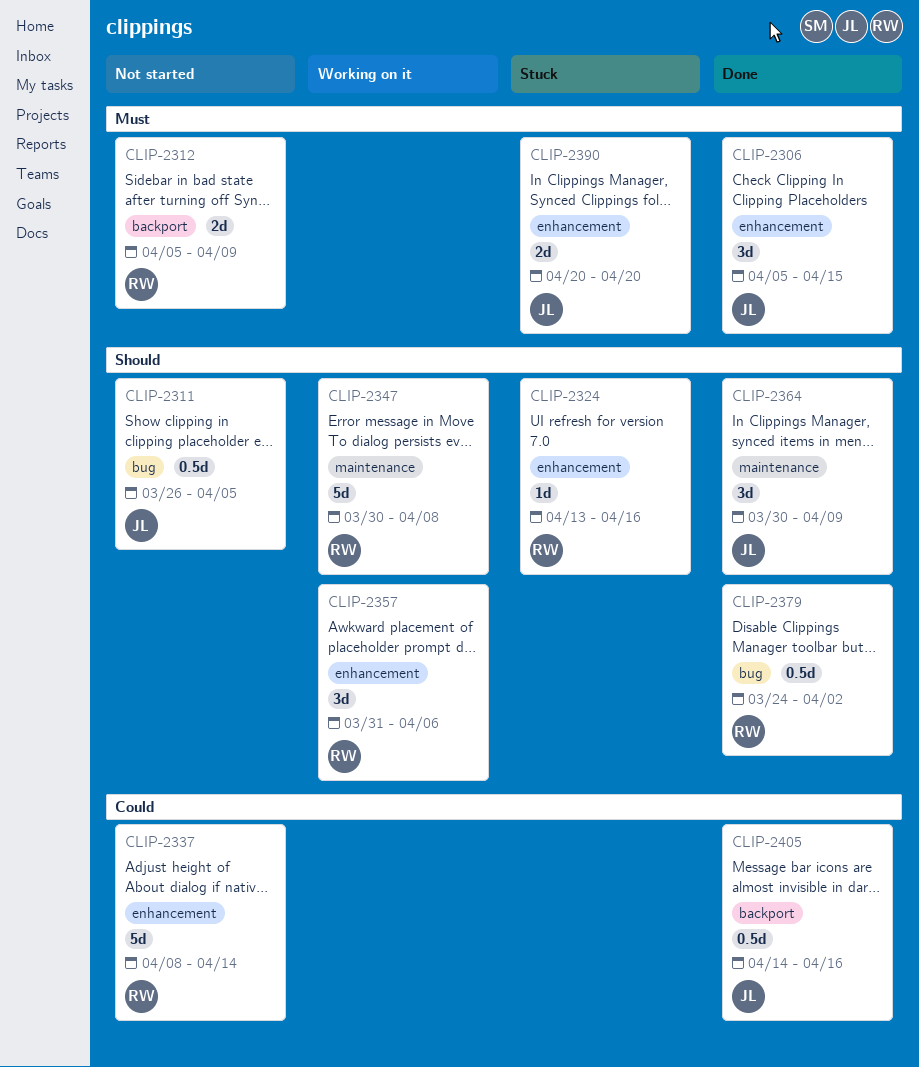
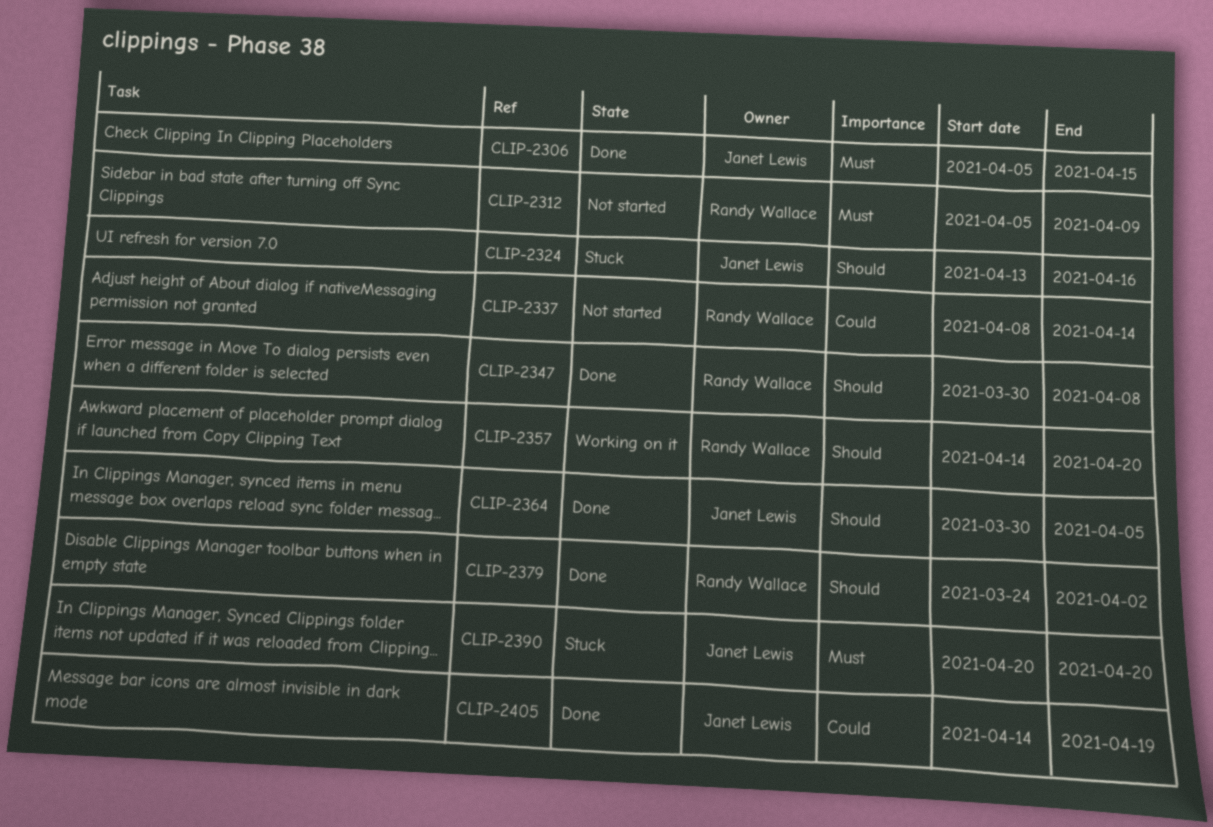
CLIP-2311: present -> none
CLIP-2324, owner: Randy Wallace -> Janet Lewis
CLIP-2347, status: Working on it -> Done
CLIP-2357, start: Mar 31 -> Apr 14
CLIP-2357, due: Apr 6 -> Apr 20
CLIP-2364, due: Apr 9 -> Apr 5
CLIP-2405, due: Apr 16 -> Apr 19

